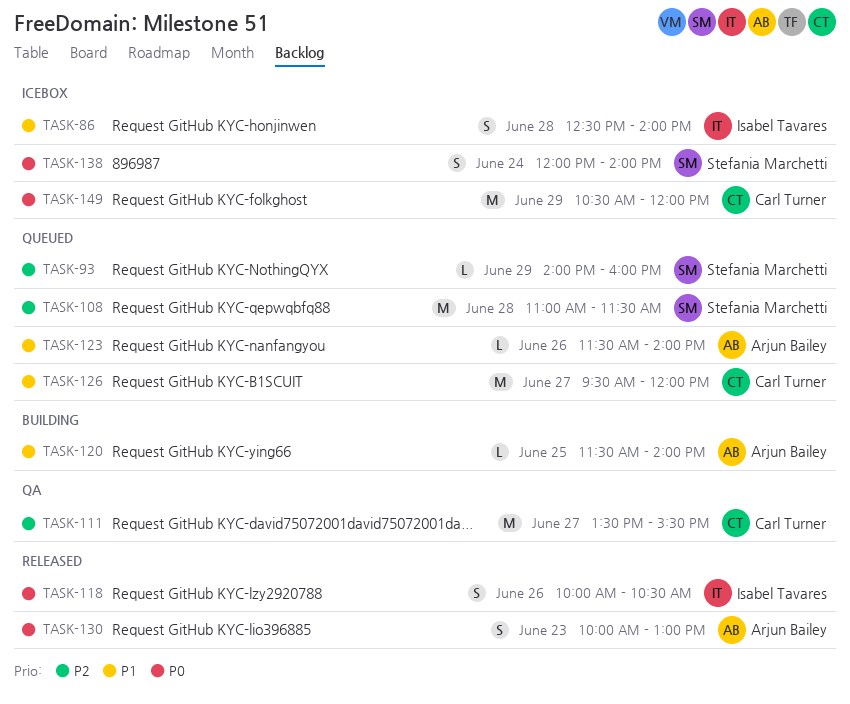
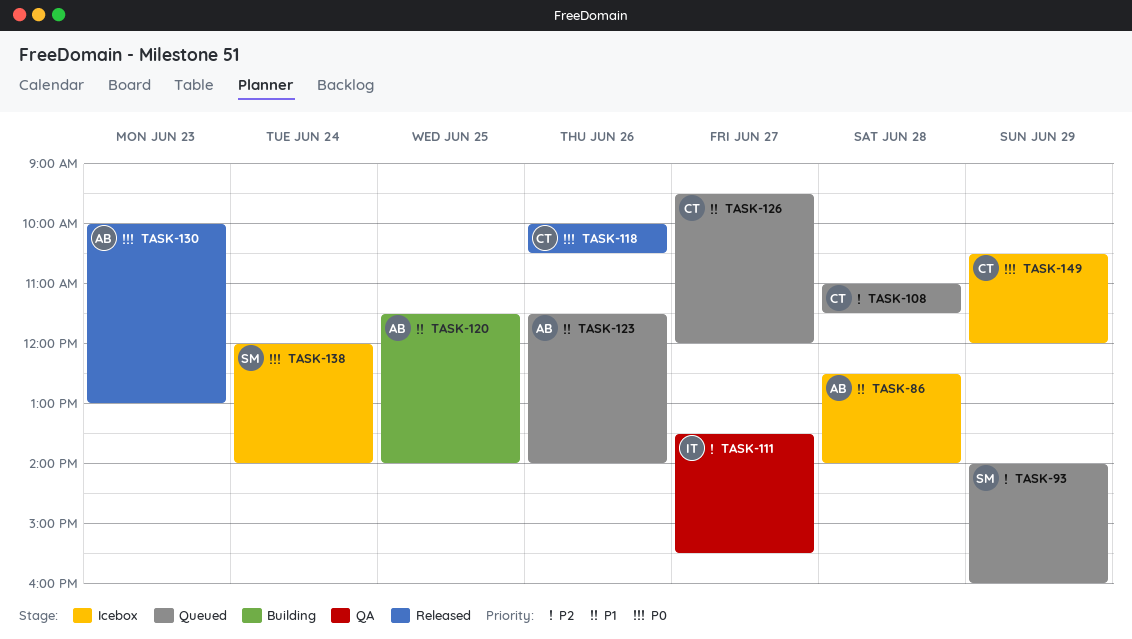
TASK-86, owner: Isabel Tavares -> Arjun Bailey
TASK-108, owner: Stefania Marchetti -> Carl Turner
TASK-111, owner: Carl Turner -> Isabel Tavares
TASK-118, owner: Isabel Tavares -> Carl Turner

